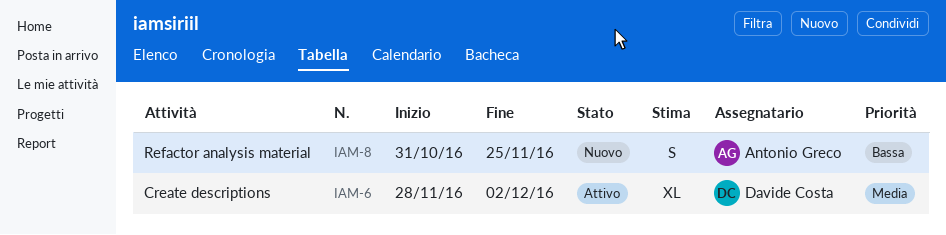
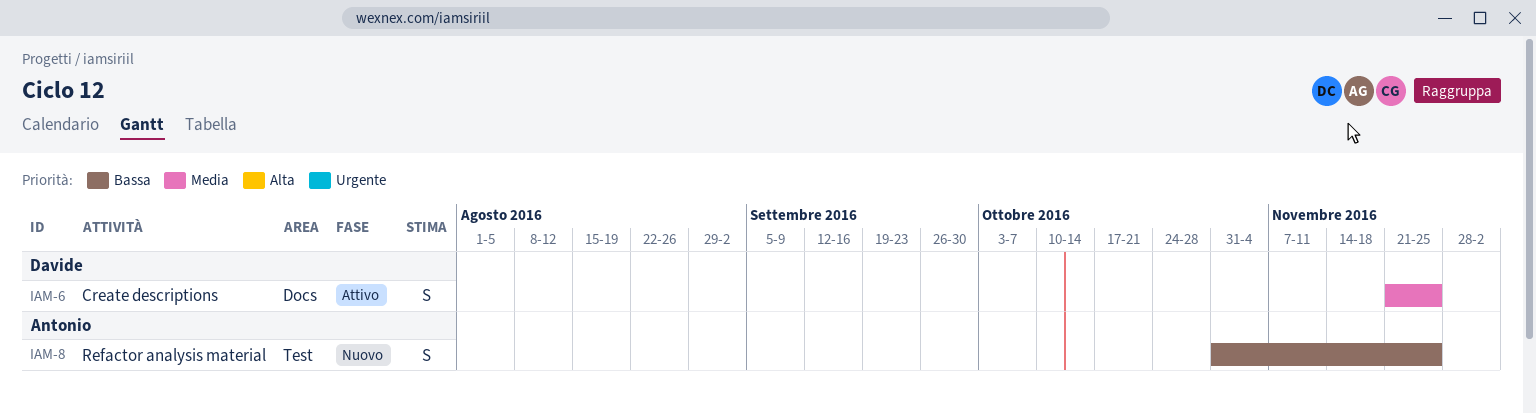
IAM-6, estimate: XL -> S
IAM-6, start: Nov 28 -> Nov 21
IAM-6, due: Dec 2 -> Nov 25

